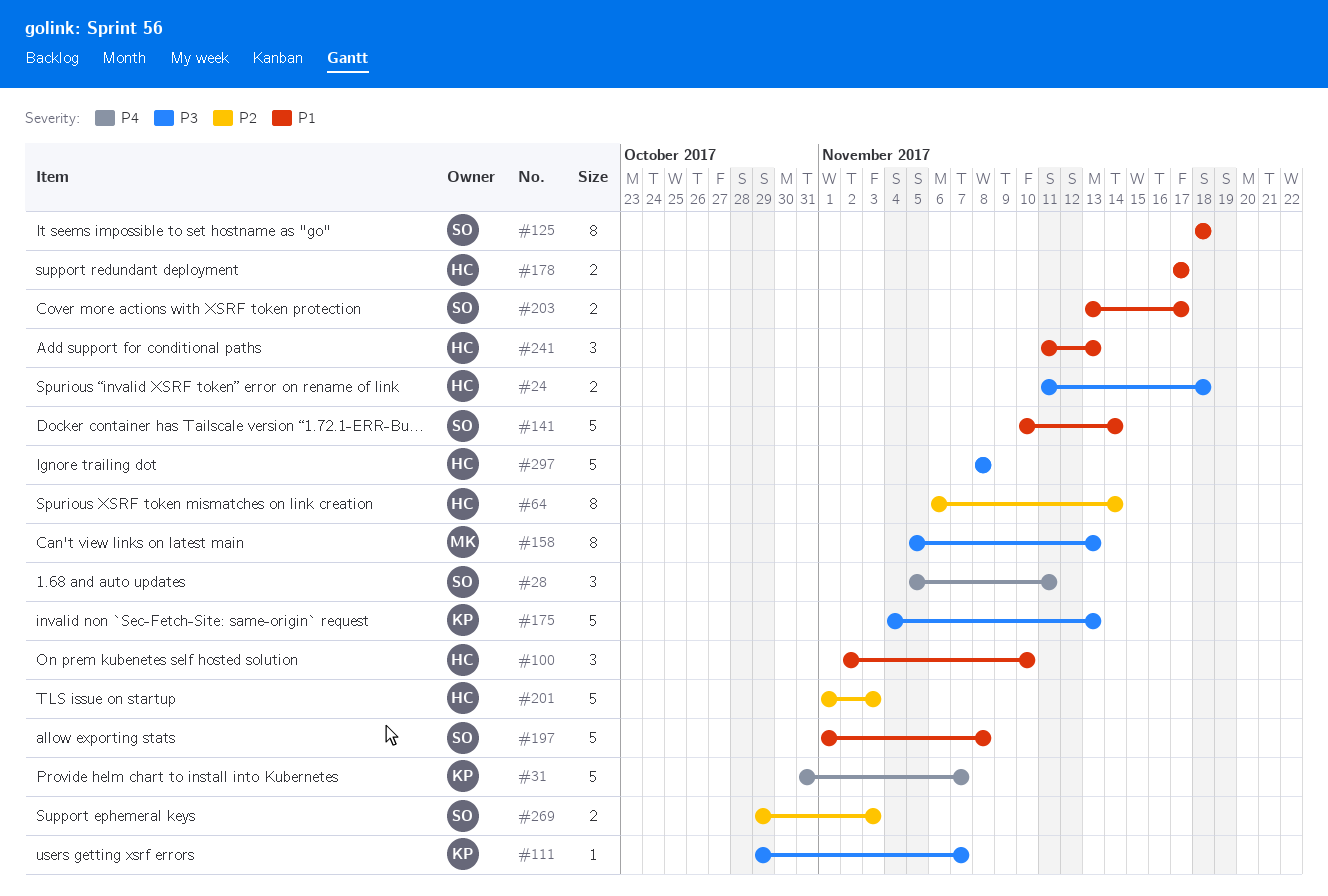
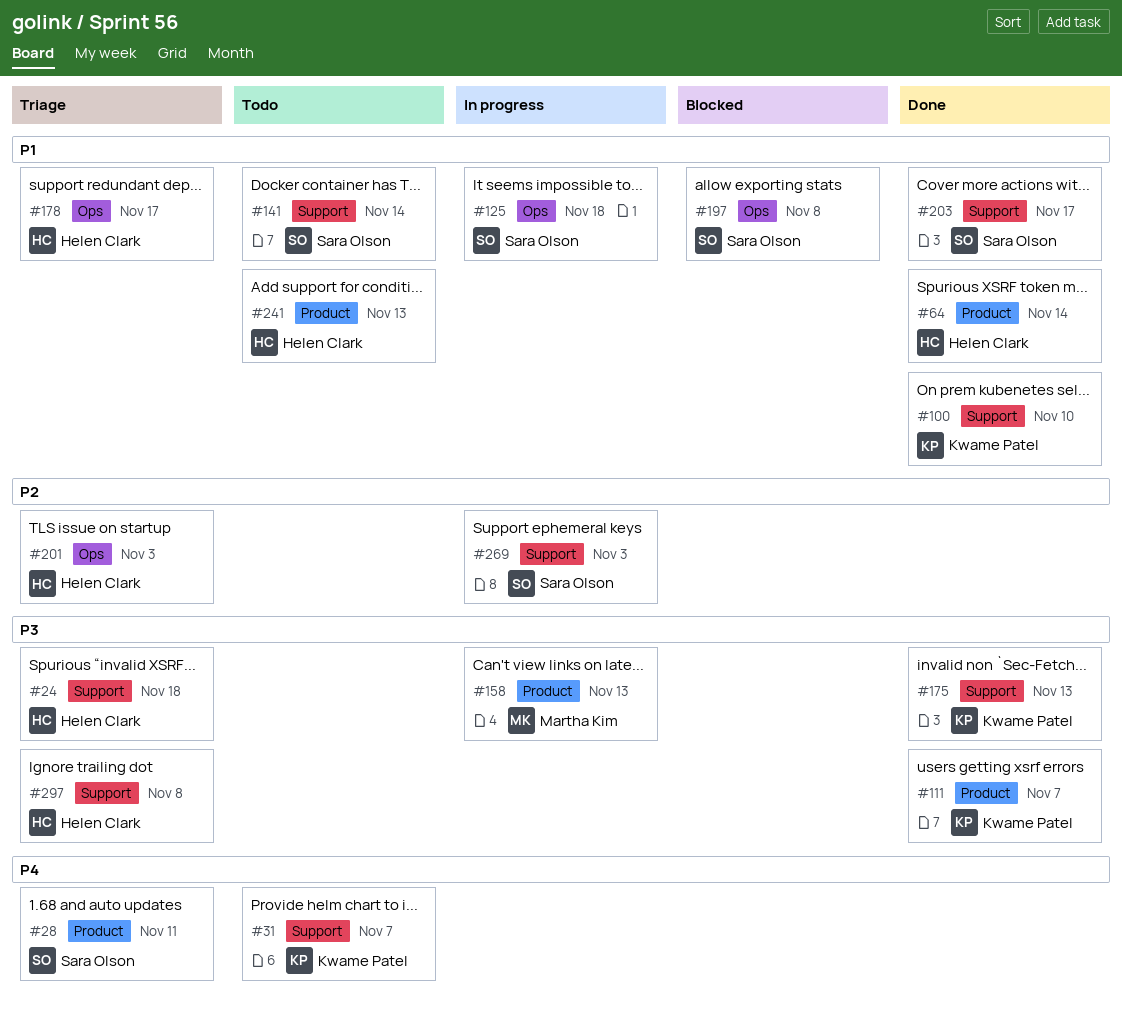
#64, priority: P2 -> P1
#100, owner: Helen Clark -> Kwame Patel

